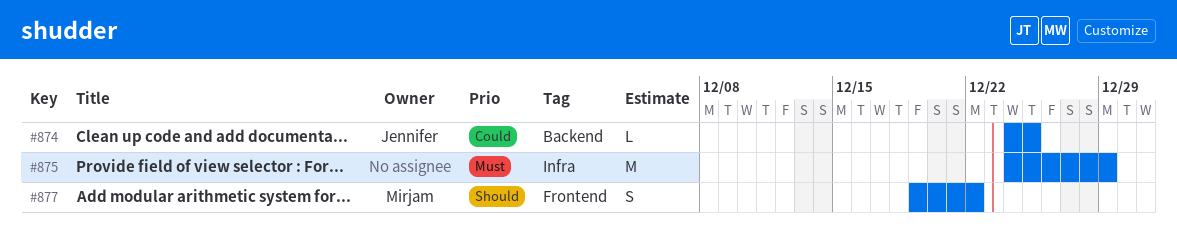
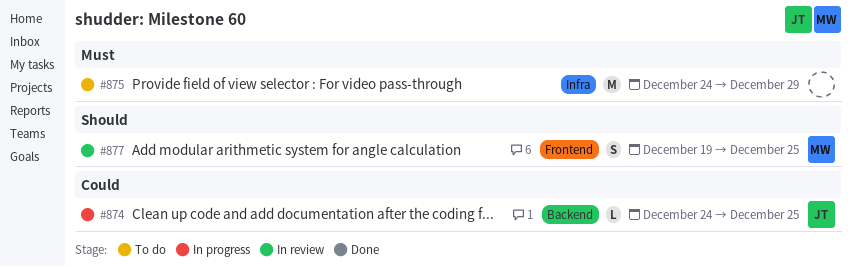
#877, due: Dec 22 -> Dec 25

